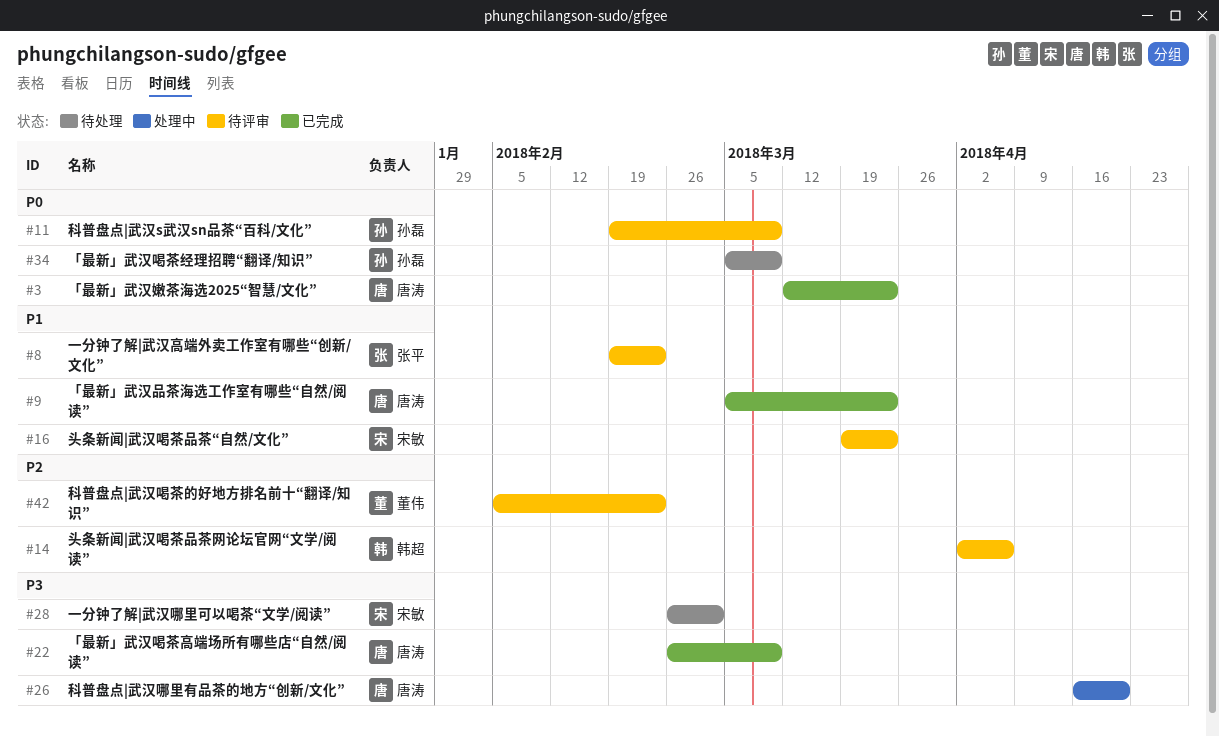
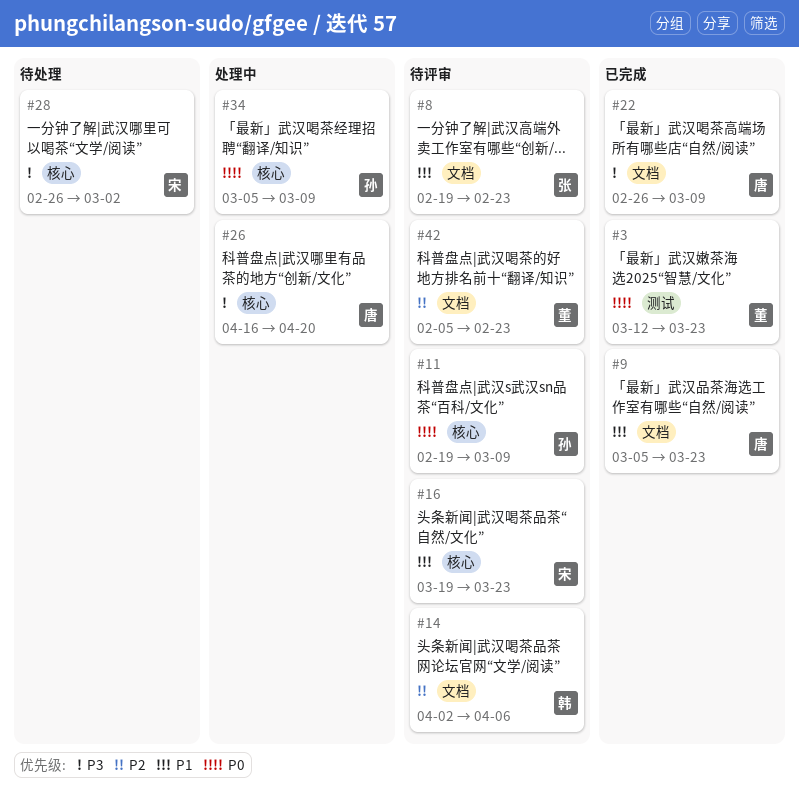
#3, owner: 唐涛 -> 董伟
#34, status: 待处理 -> 处理中

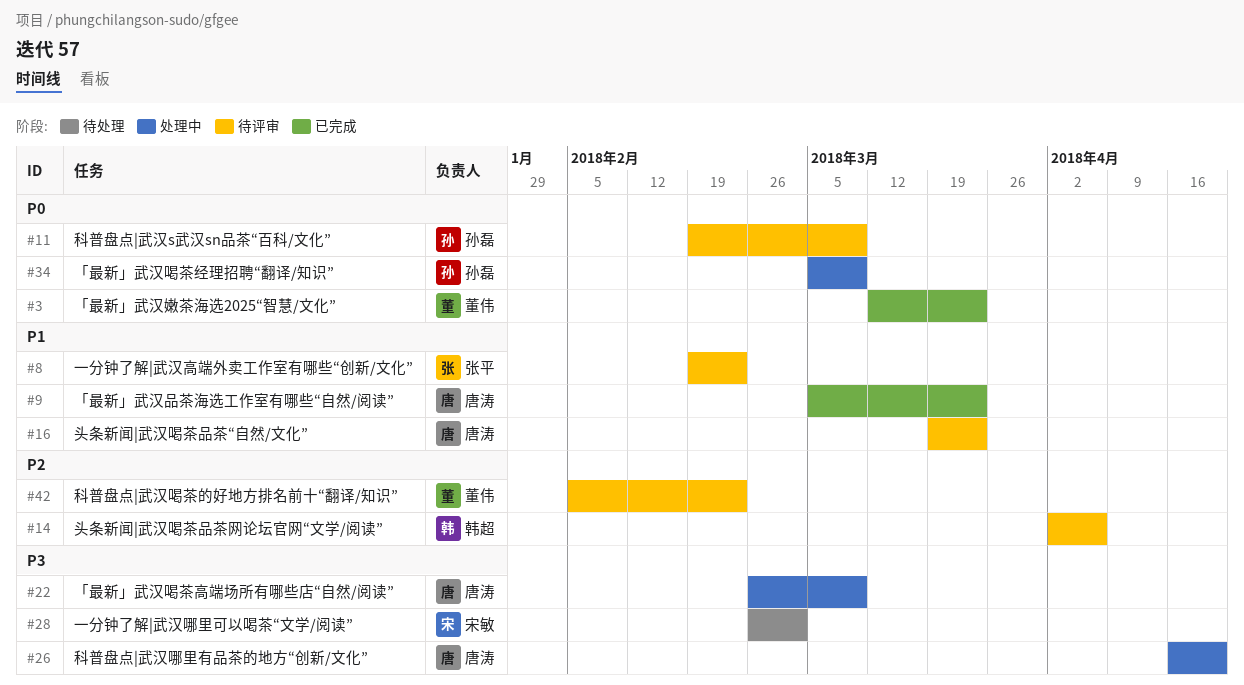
#16, owner: 宋敏 -> 唐涛
#22, status: 已完成 -> 处理中

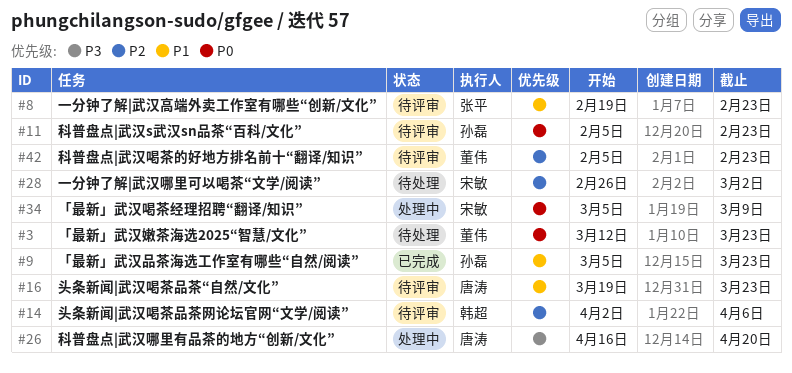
#3, status: 已完成 -> 待处理
#9, owner: 唐涛 -> 孙磊
#11, start: Feb 19 -> Feb 5
#11, due: Mar 9 -> Feb 23
#22: present -> none
#28, priority: P3 -> P2
#34, owner: 孙磊 -> 宋敏

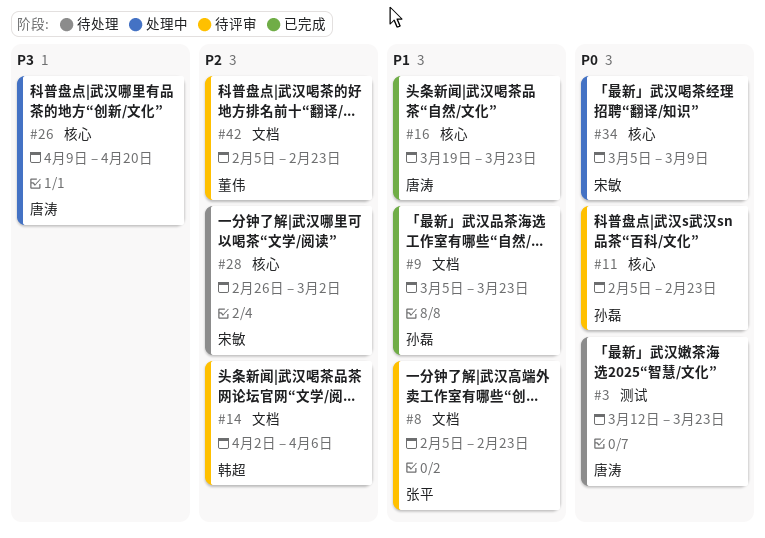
#3, owner: 董伟 -> 唐涛
#8, start: Feb 19 -> Feb 5
#16, status: 待评审 -> 已完成
#26, start: Apr 16 -> Apr 9

